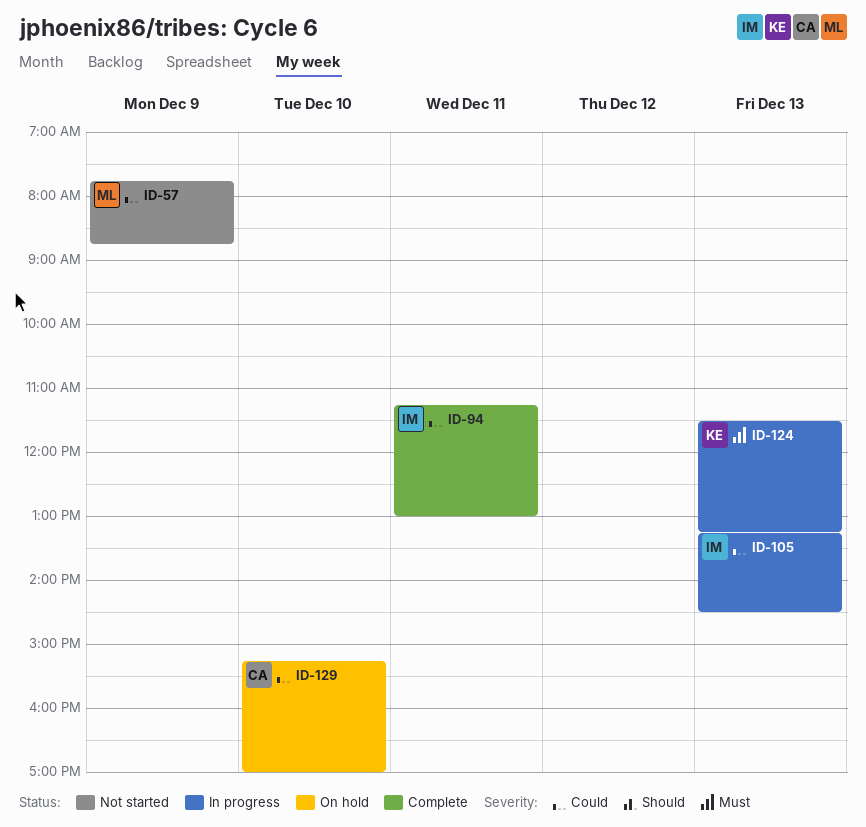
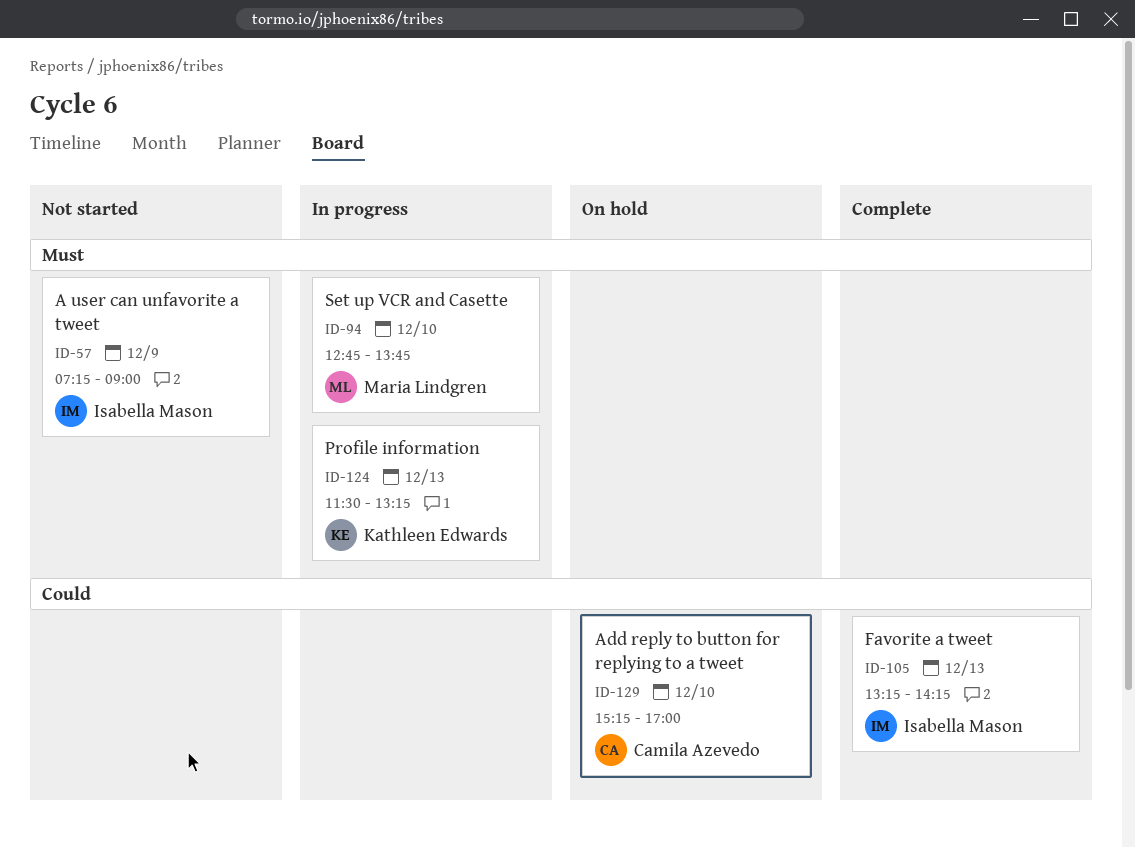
ID-57, owner: Maria Lindgren -> Isabella Mason
ID-57, priority: Could -> Must
ID-57, begins: 07:45 -> 07:15
ID-57, ends: 08:45 -> 09:00
ID-94, status: Complete -> In progress
ID-94, owner: Isabella Mason -> Maria Lindgren
ID-94, priority: Could -> Must
ID-94, day: Dec 11 -> Dec 10
ID-94, begins: 11:15 -> 12:45
ID-94, ends: 13:00 -> 13:45
ID-105, status: In progress -> Complete
ID-105, ends: 14:30 -> 14:15

